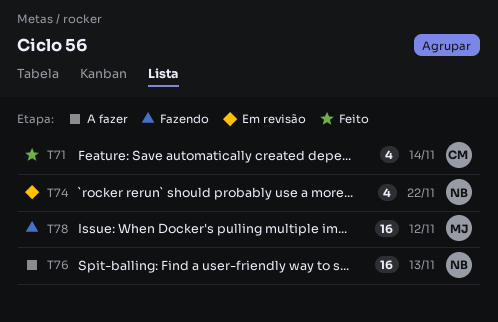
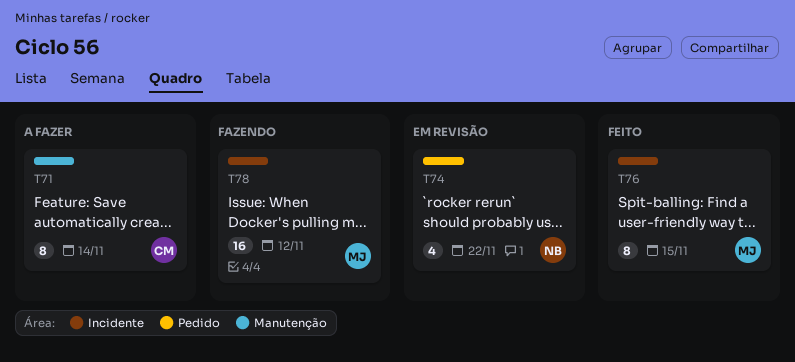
T71, status: Feito -> A fazer
T71, estimate: 4 -> 8
T76, status: A fazer -> Feito
T76, owner: NB -> MJ
T76, estimate: 16 -> 8
T76, due: Nov 13 -> Nov 15

